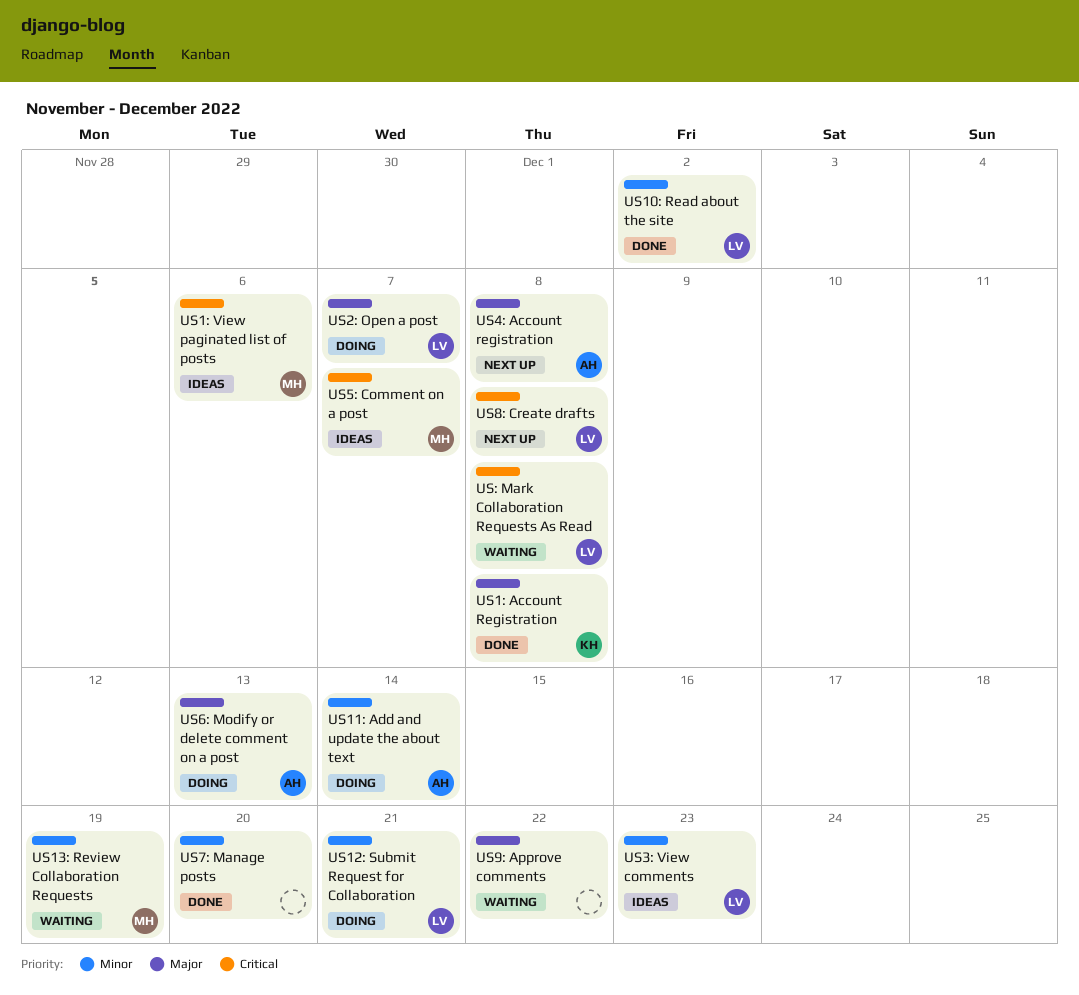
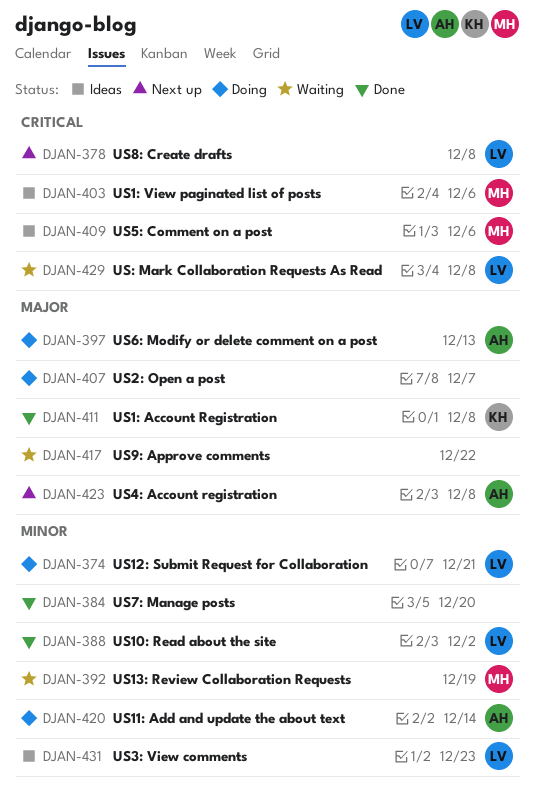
US2: Open a post, owner: LV -> none
US5: Comment on a post, due: Dec 7 -> Dec 6

